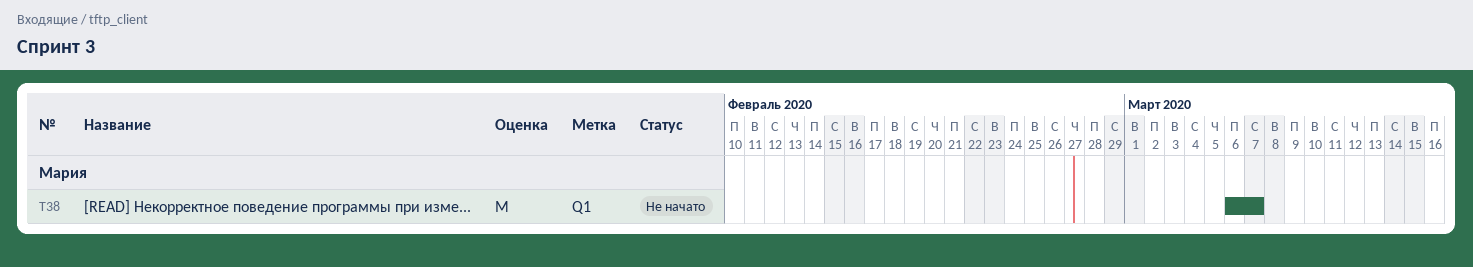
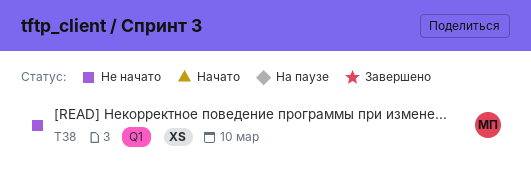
T38, estimate: M -> XS
T38, due: Mar 7 -> Mar 10

